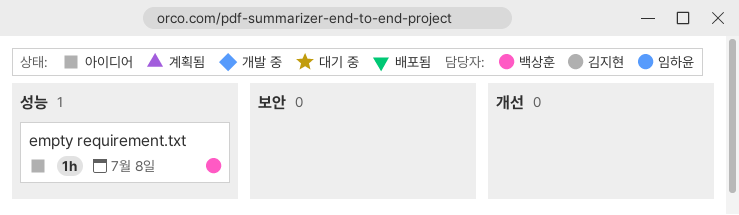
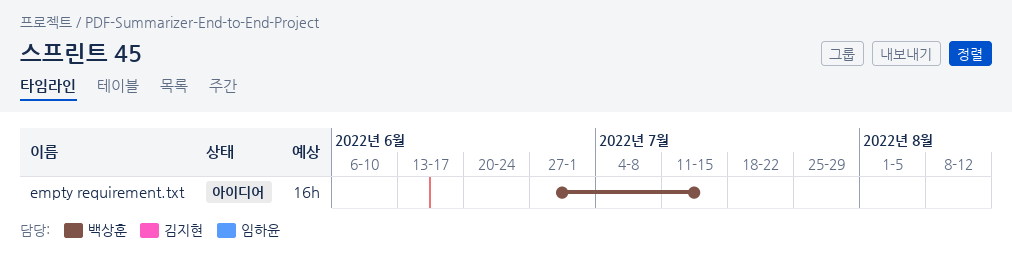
empty requirement.txt, estimate: 1h -> 16h
empty requirement.txt, due: Jul 8 -> Jul 15

